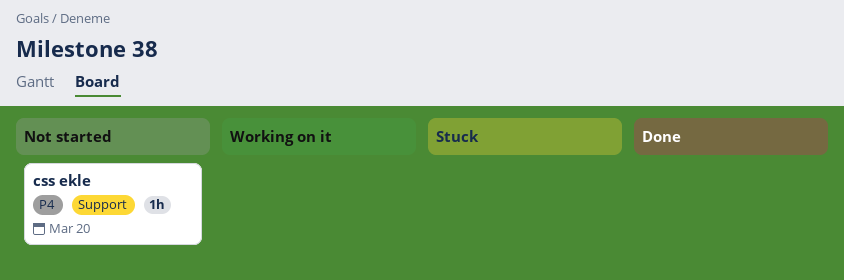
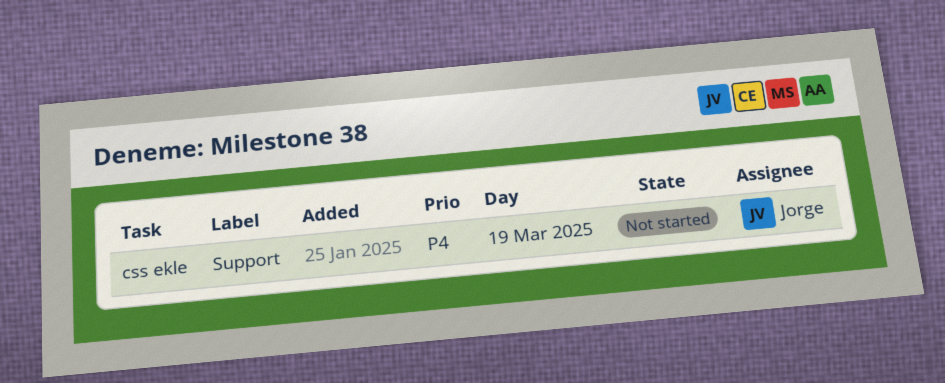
css ekle, day: Mar 20 -> Mar 19

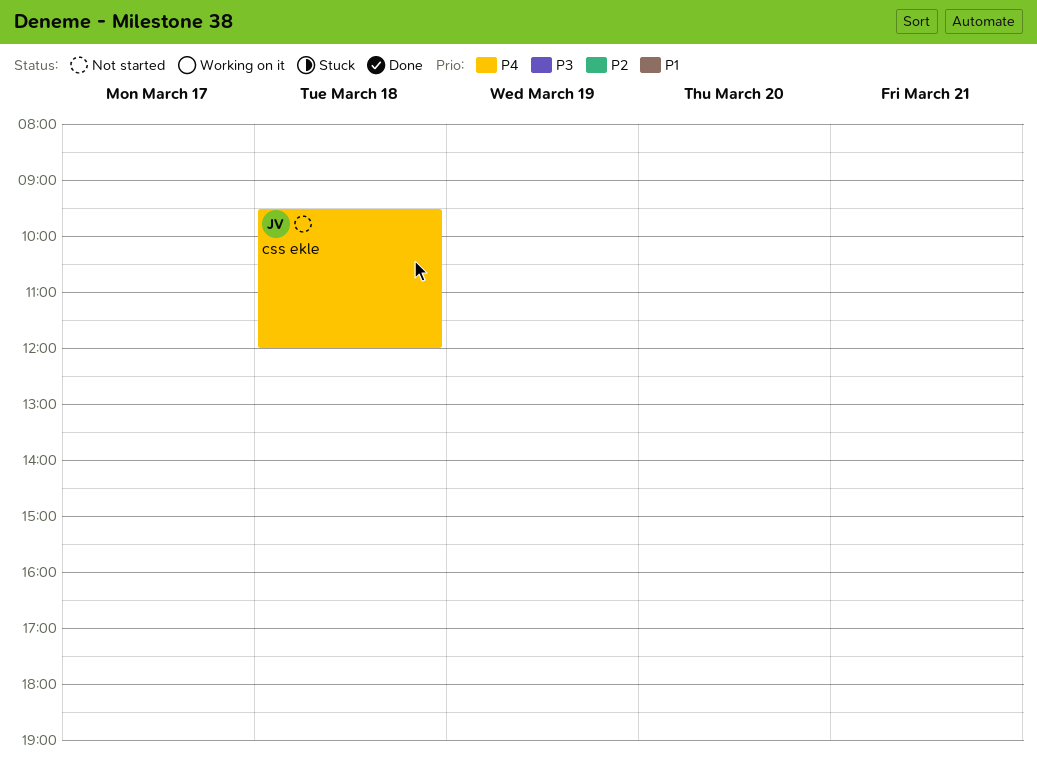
css ekle, day: Mar 19 -> Mar 18

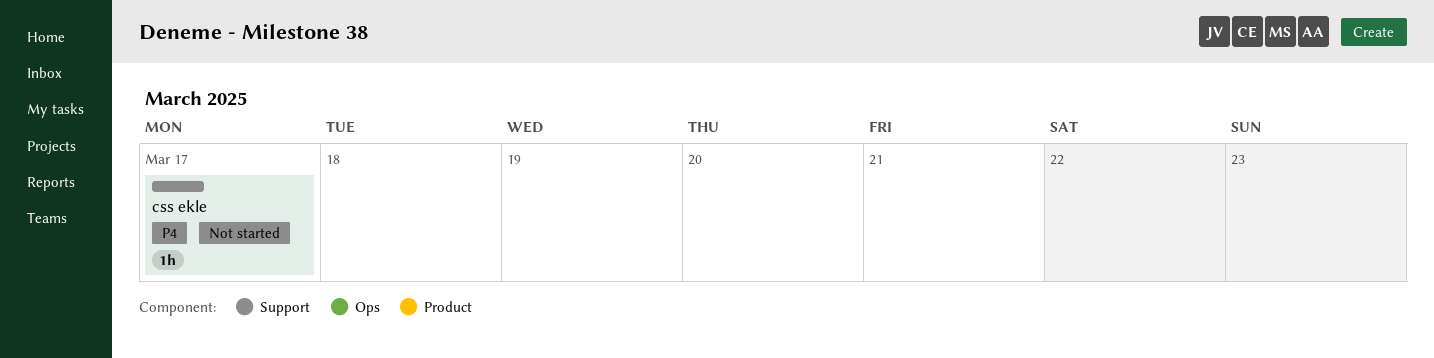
css ekle, day: Mar 18 -> Mar 17

